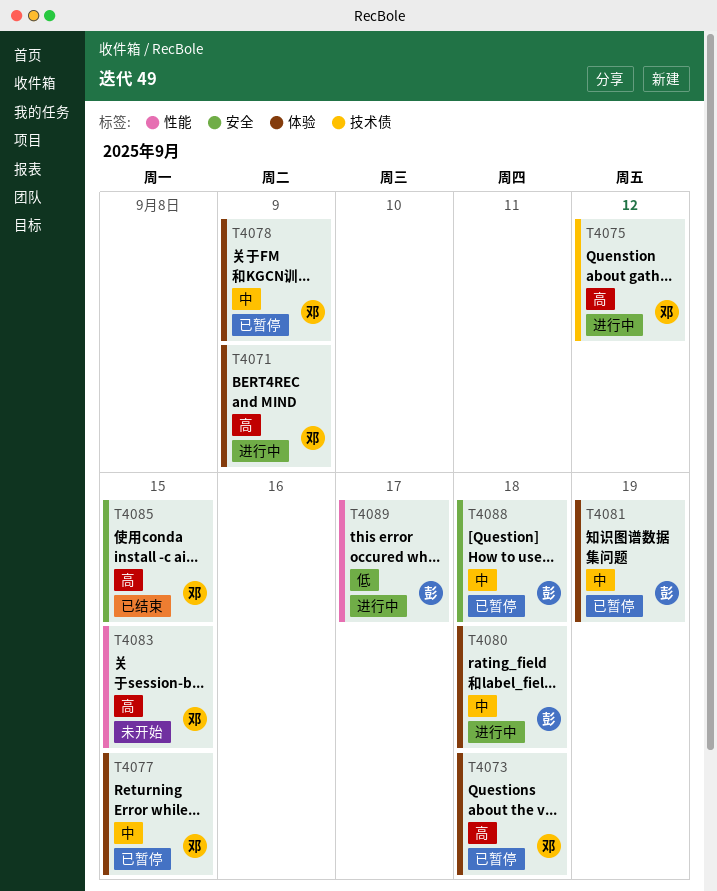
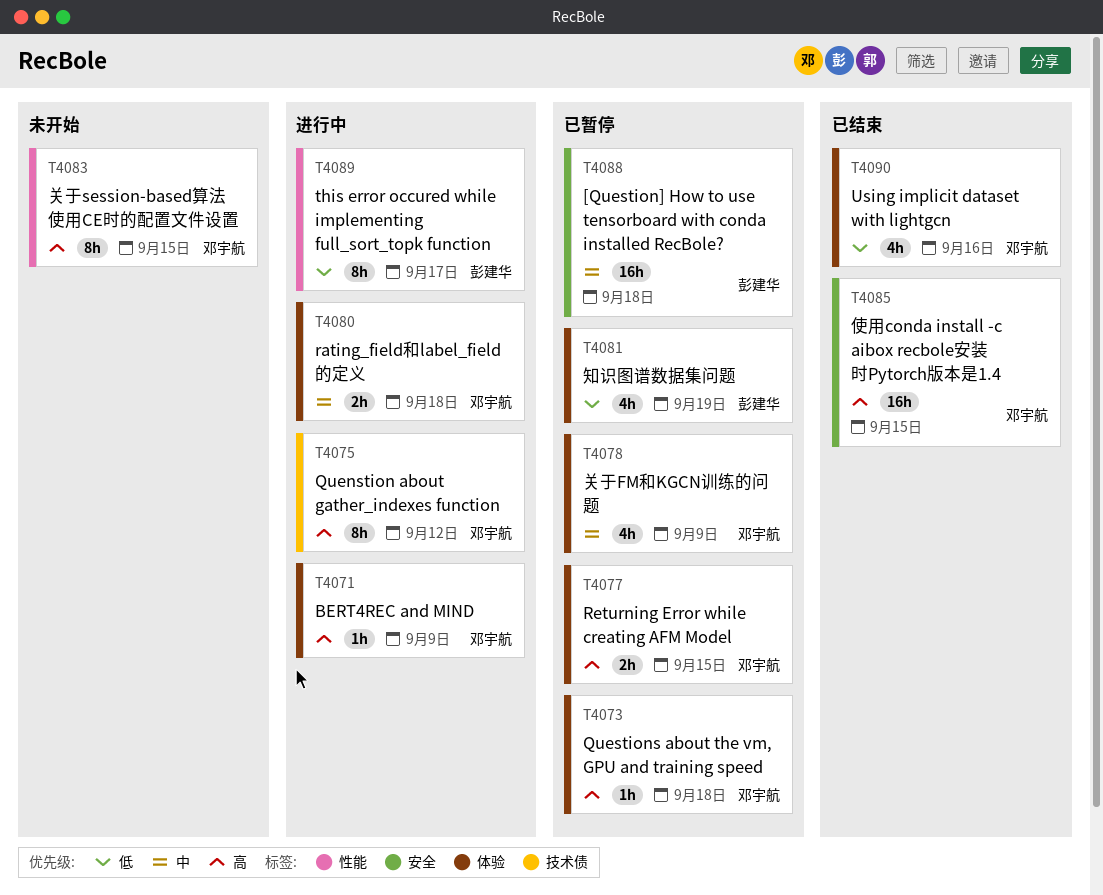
T4077, priority: 中 -> 高
T4080, owner: 彭建华 -> 邓宇航
T4081, priority: 中 -> 低
T4090: none -> present

